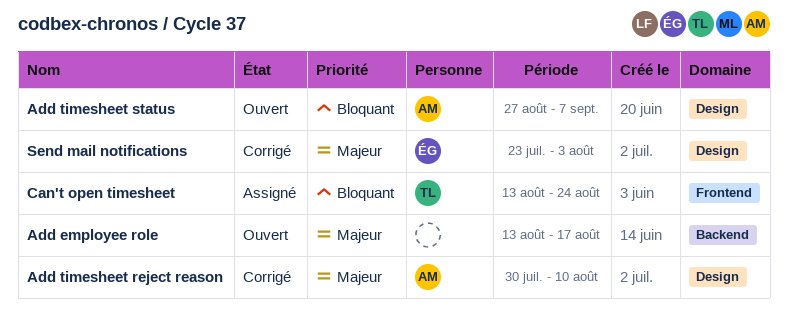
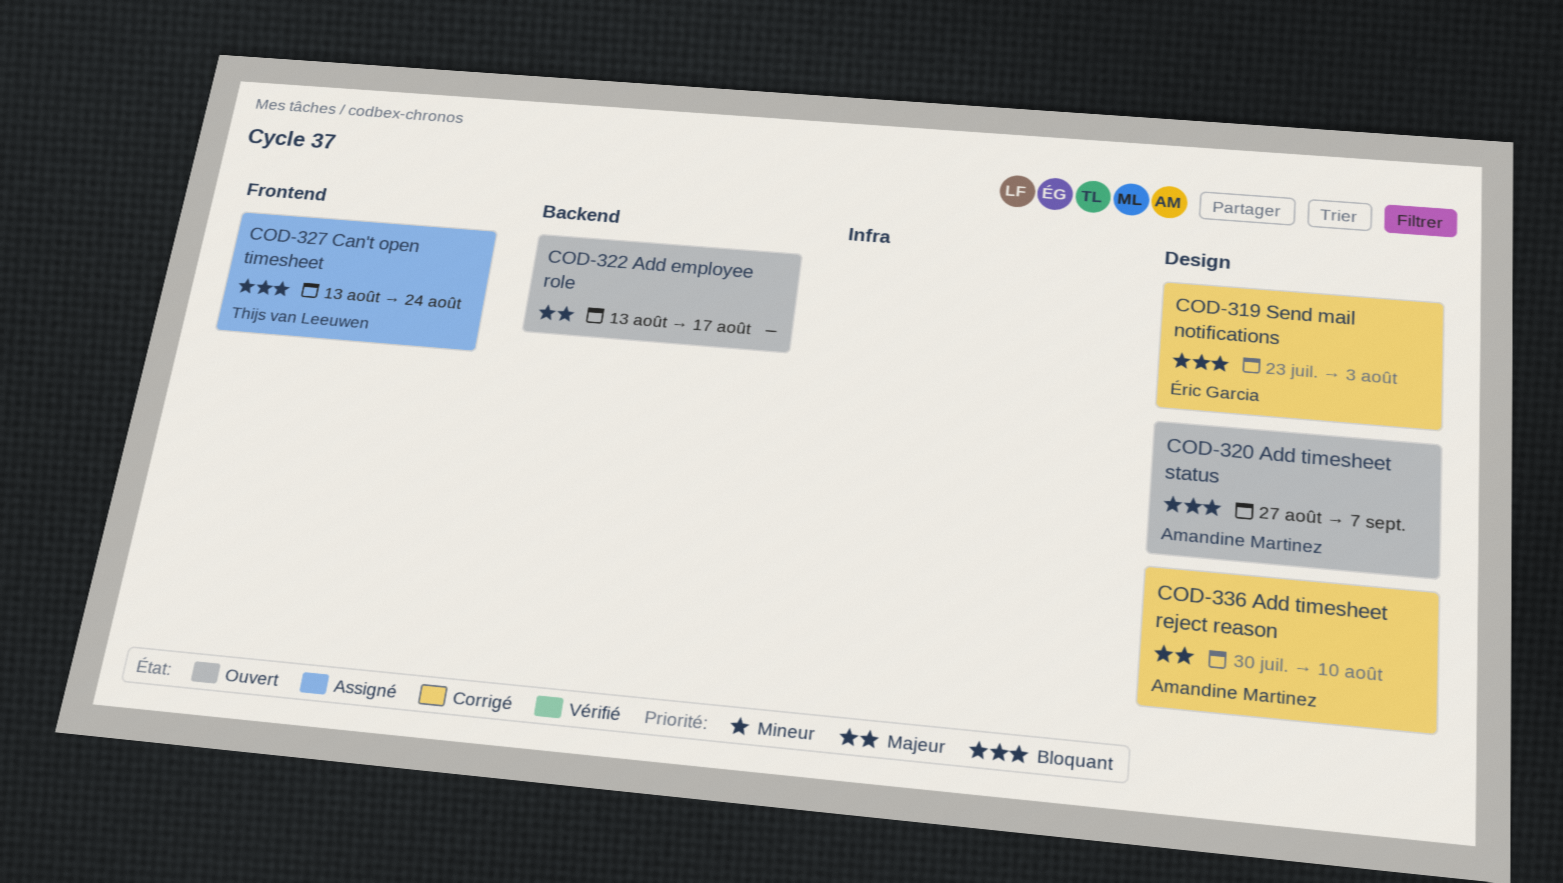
Send mail notifications, priority: Majeur -> Bloquant

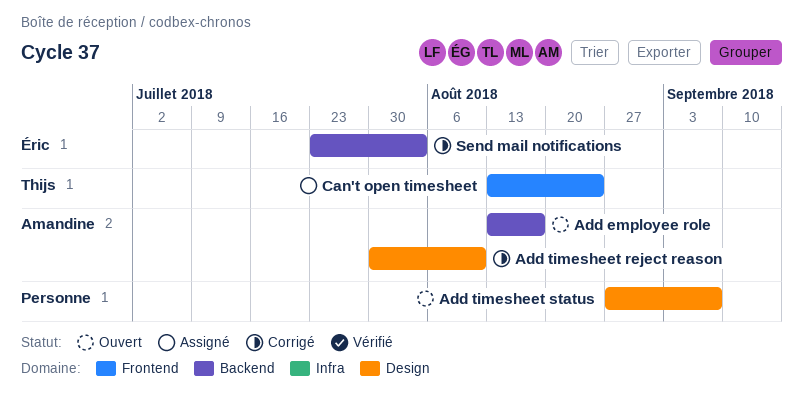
Add employee role, owner: none -> Amandine Martinez
Add timesheet status, owner: Amandine Martinez -> none
Send mail notifications, label: Design -> Backend

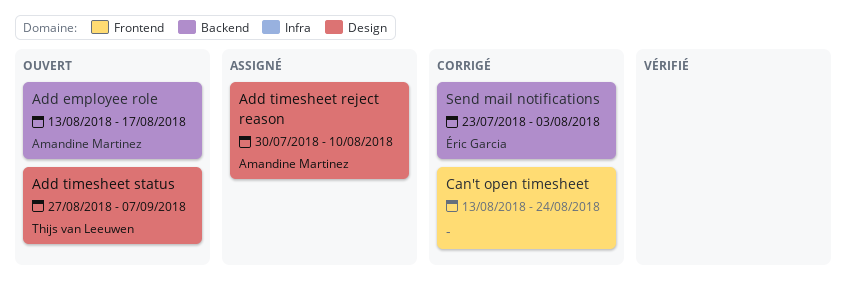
Add timesheet reject reason, status: Corrigé -> Assigné
Add timesheet status, owner: none -> Thijs van Leeuwen
Can't open timesheet, status: Assigné -> Corrigé
Can't open timesheet, owner: Thijs van Leeuwen -> none

